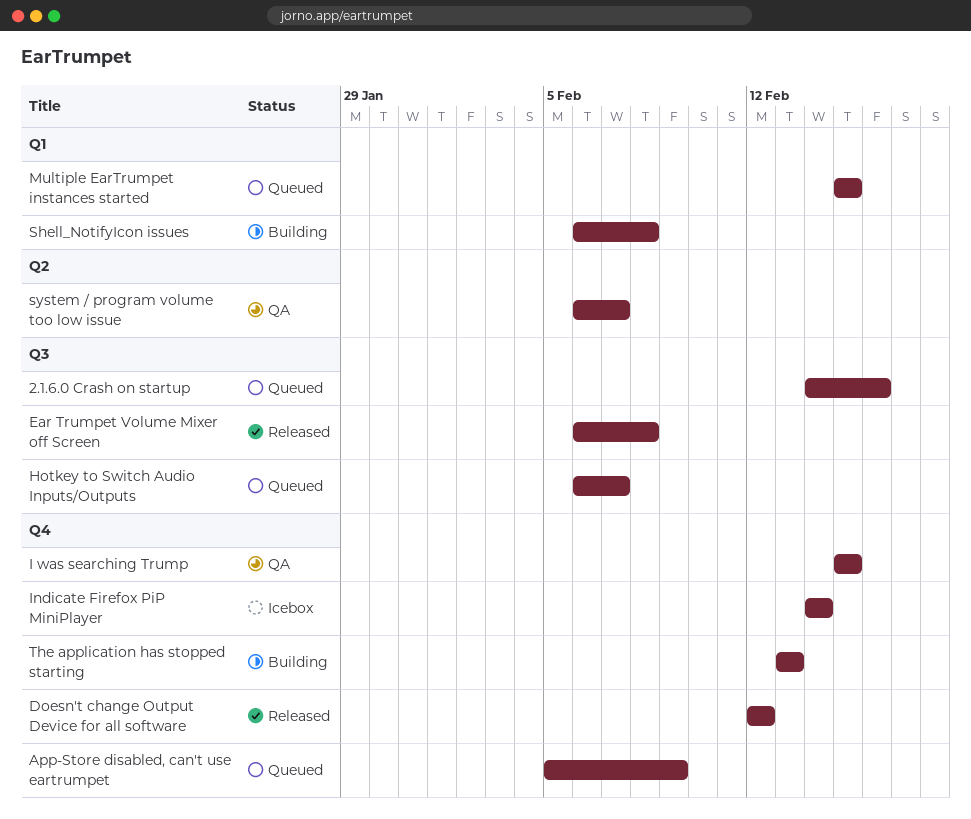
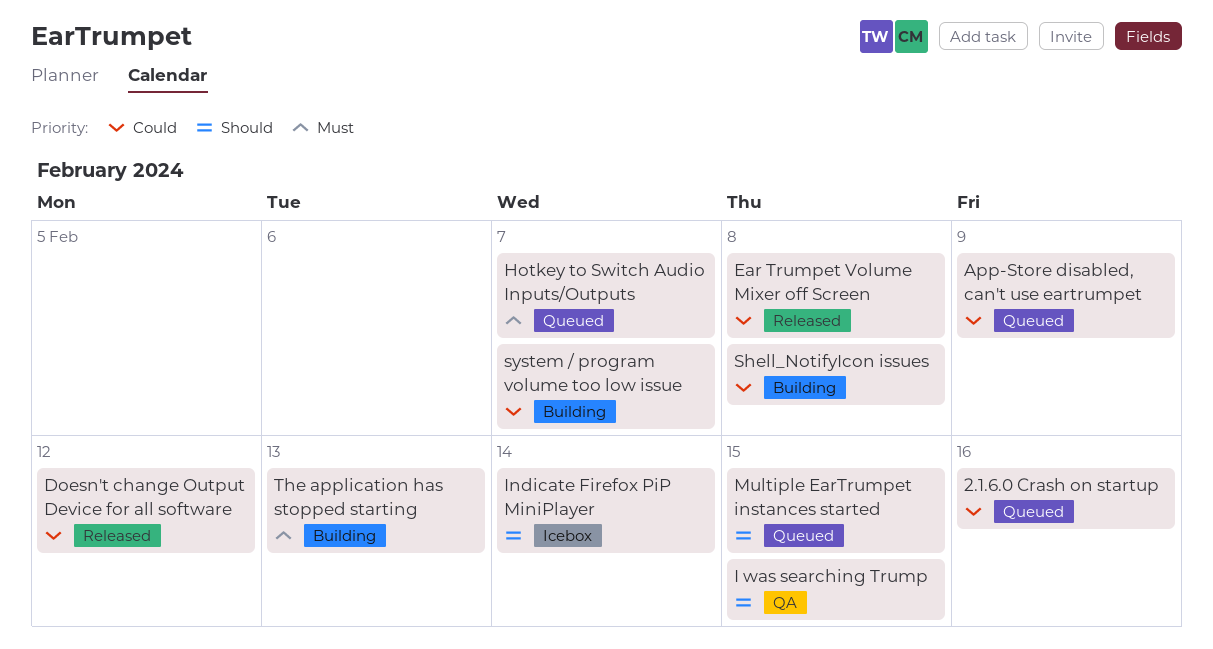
system / program volume too low issue, status: QA -> Building

